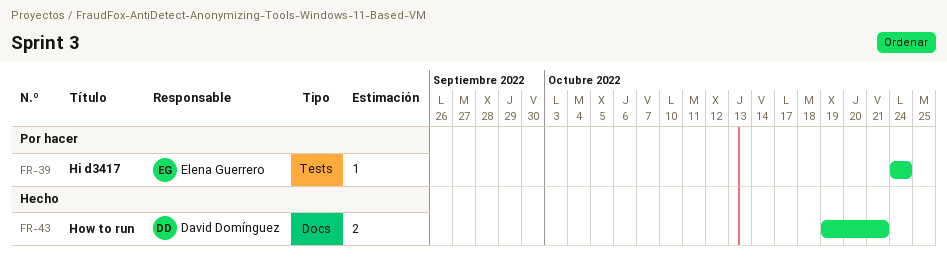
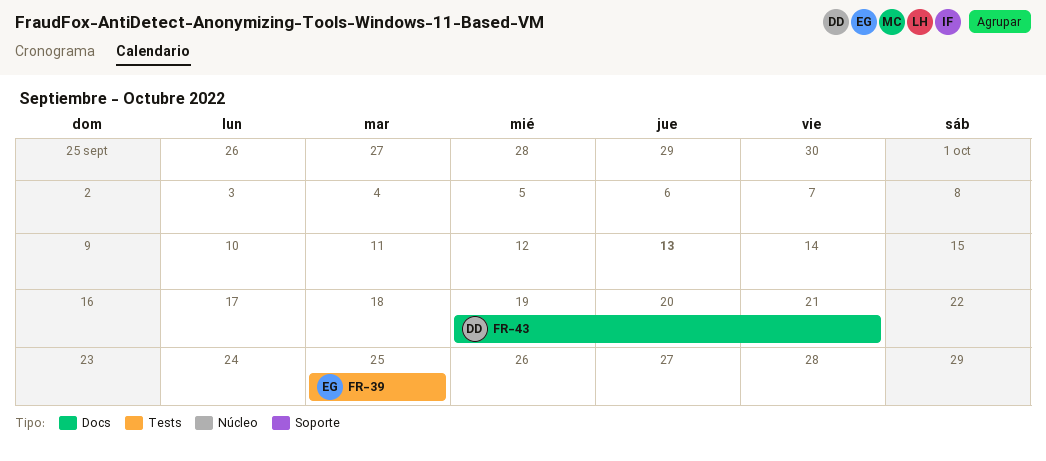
FR-39, start: Oct 24 -> Oct 25
FR-39, due: Oct 24 -> Oct 25

